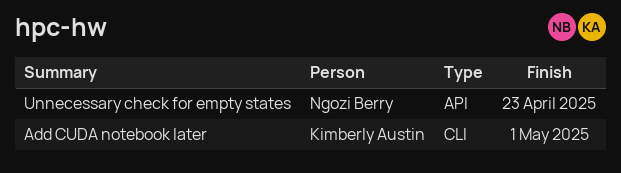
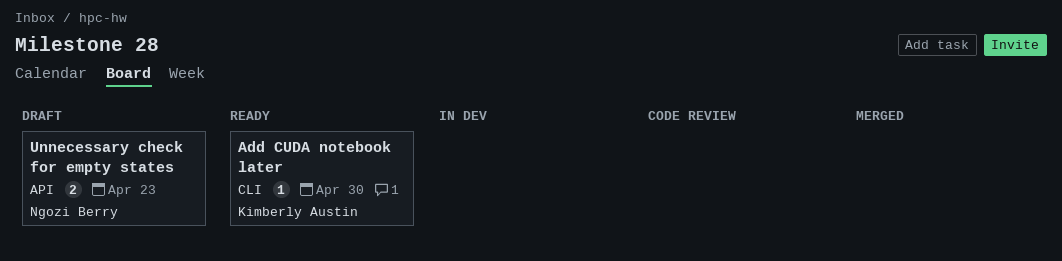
Add CUDA notebook later, due: May 1 -> Apr 30

